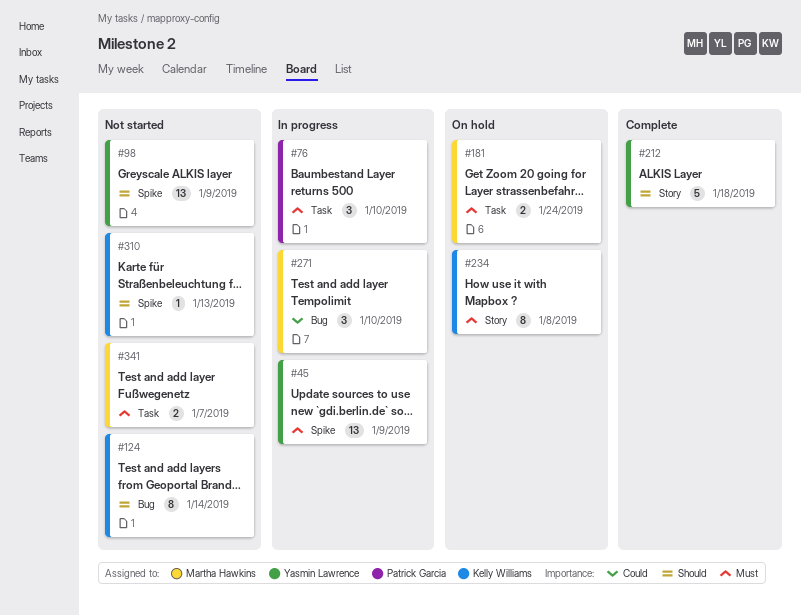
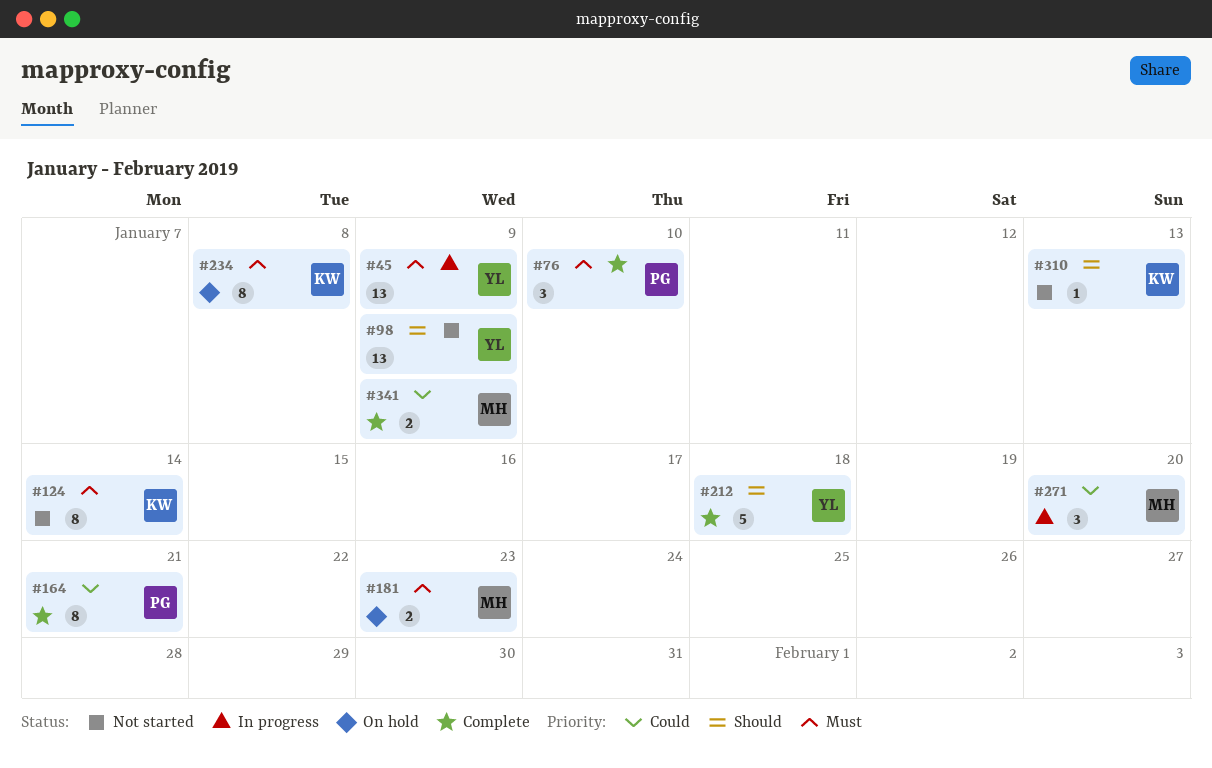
#76, status: In progress -> Complete
#124, priority: Should -> Must
#164: none -> present
#181, due: Jan 24 -> Jan 23
#271, due: Jan 10 -> Jan 20
#341, status: Not started -> Complete
#341, priority: Must -> Could
#341, due: Jan 7 -> Jan 9

